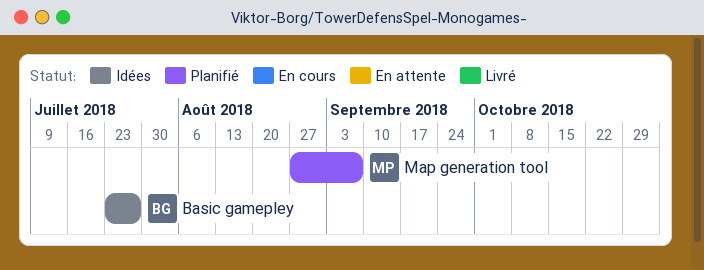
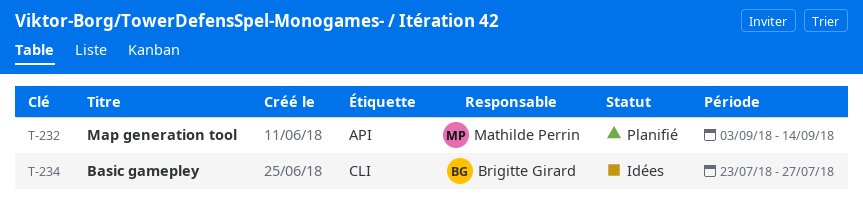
Map generation tool, start: Aug 27 -> Sep 3
Map generation tool, due: Sep 7 -> Sep 14

